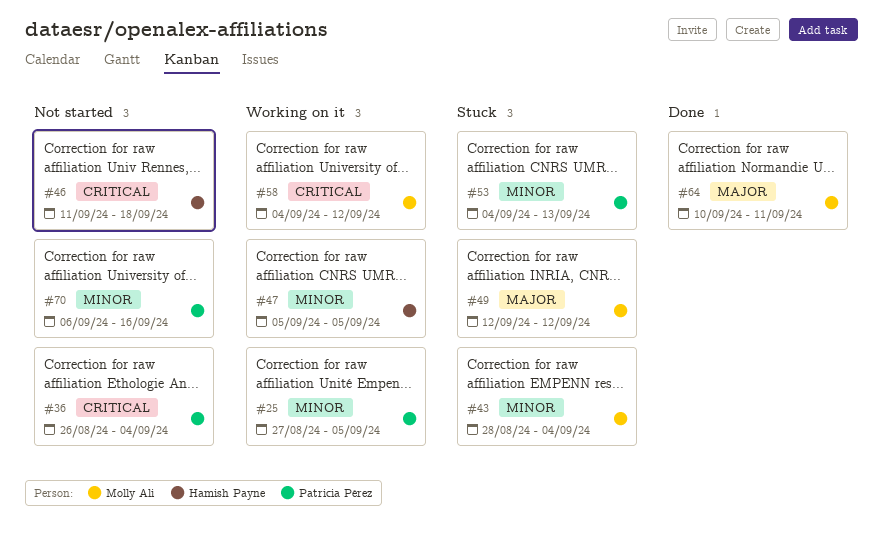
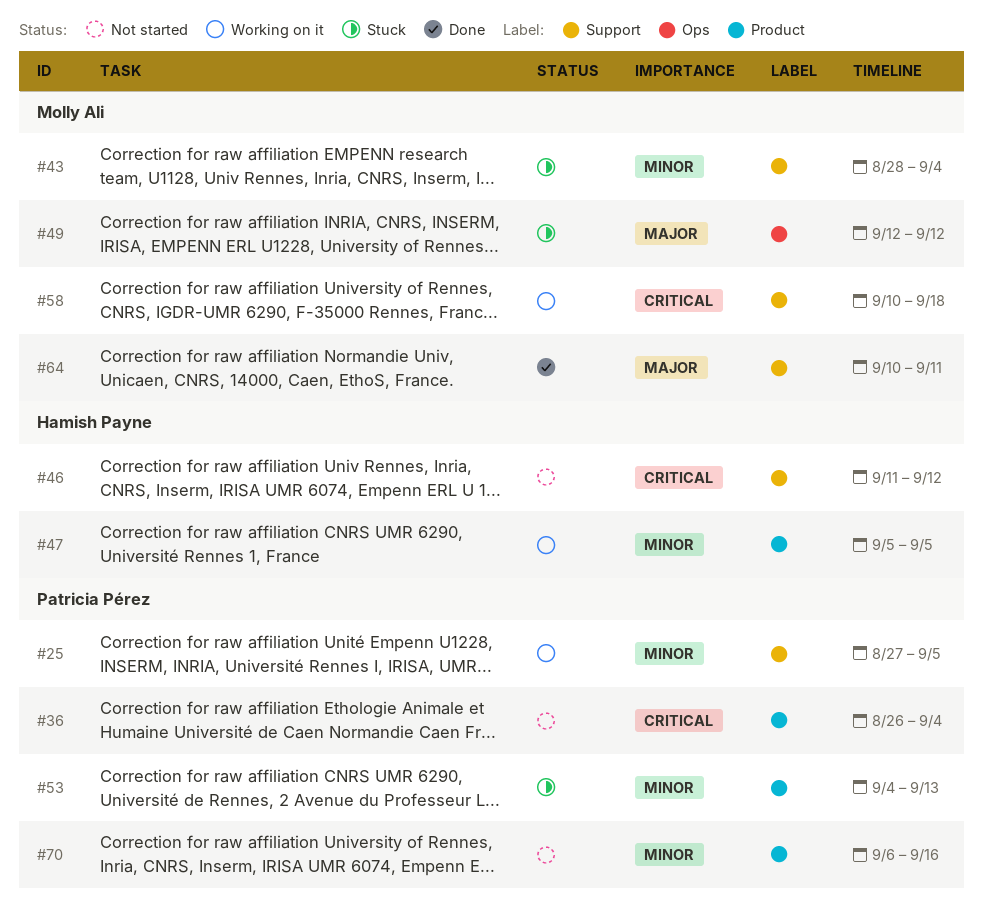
#46, due: Sep 18 -> Sep 12
#58, start: Sep 4 -> Sep 10
#58, due: Sep 12 -> Sep 18

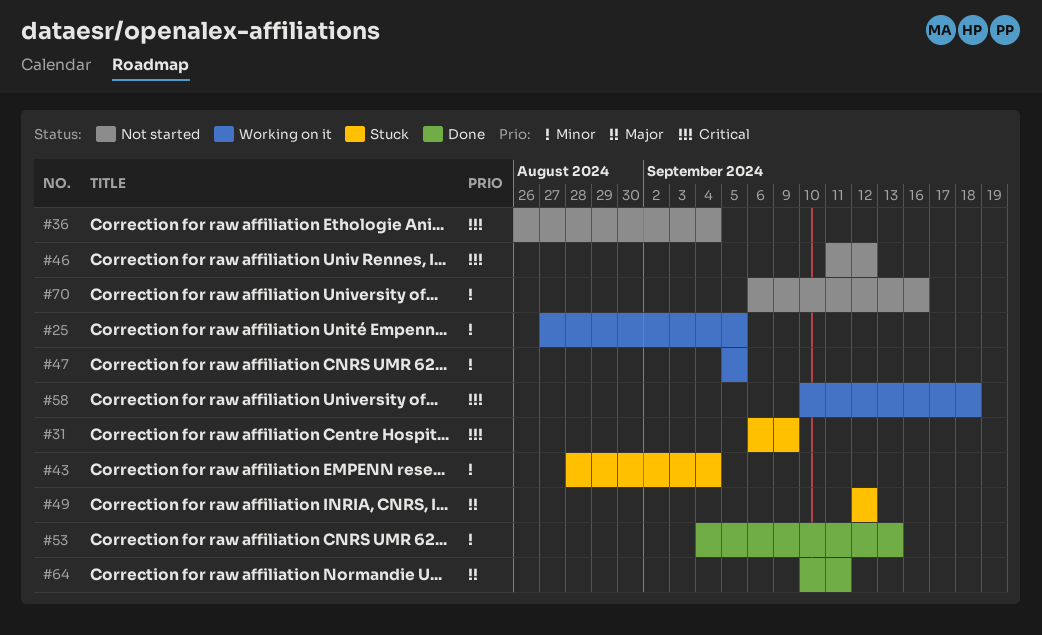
#31: none -> present
#53, status: Stuck -> Done

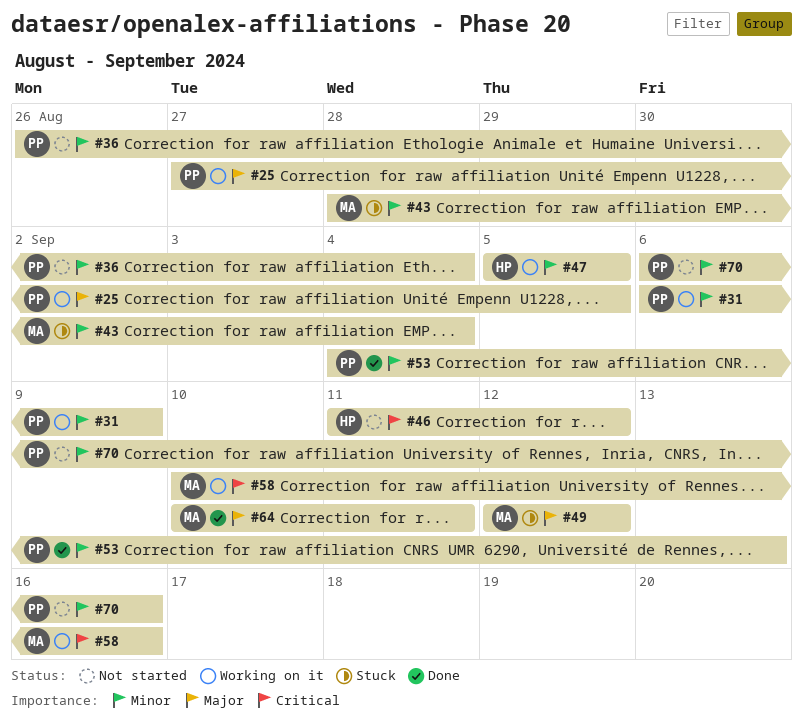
#25, priority: Minor -> Major
#31, status: Stuck -> Working on it
#31, priority: Critical -> Minor
#36, priority: Critical -> Minor
#58, due: Sep 18 -> Sep 16

